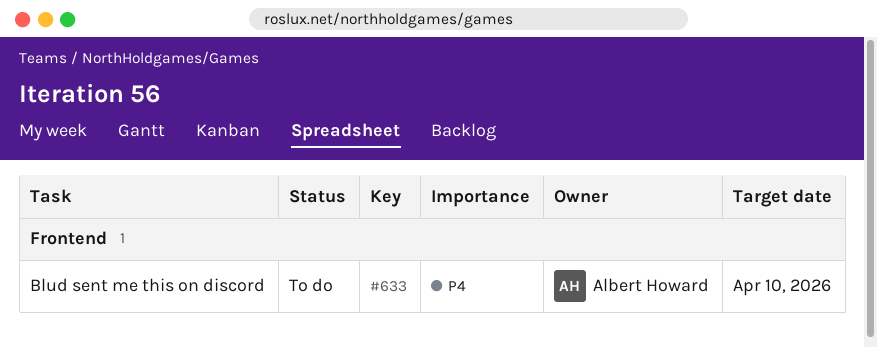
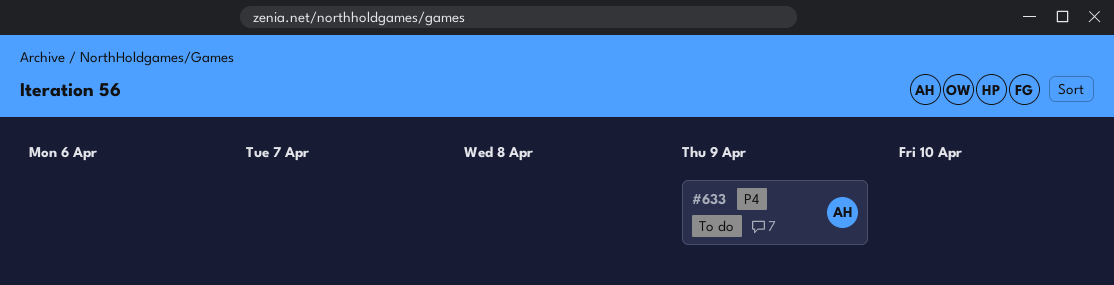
#633, due: Apr 10 -> Apr 9

